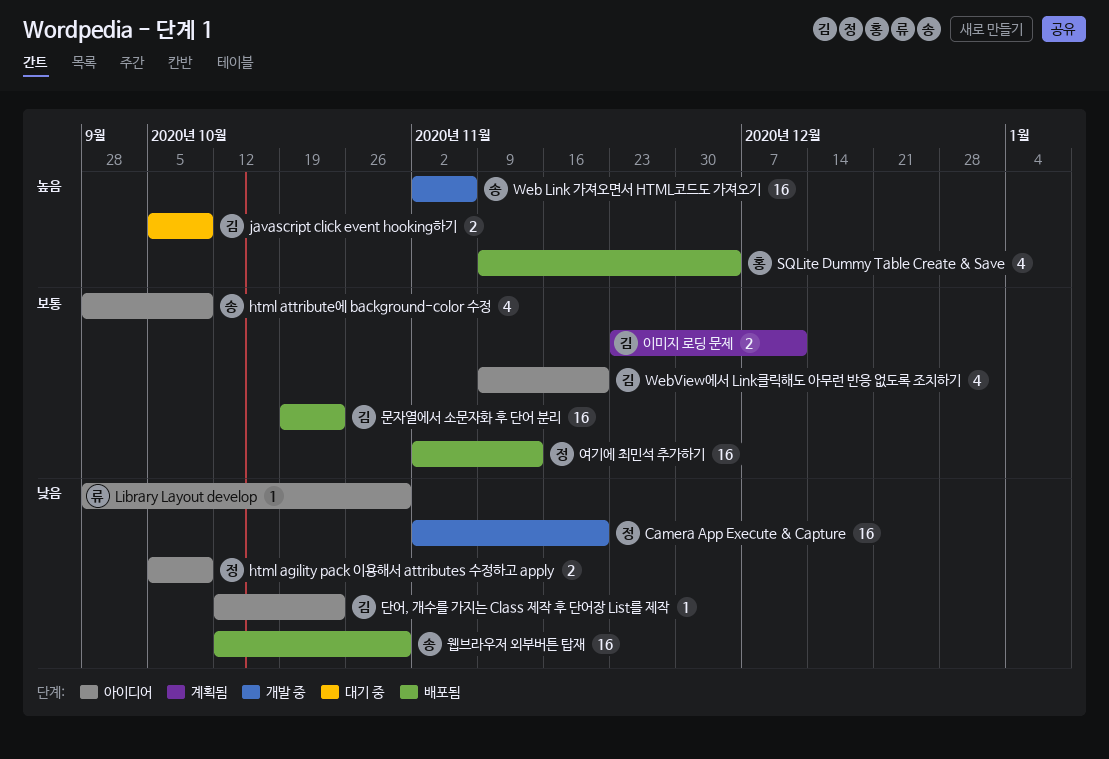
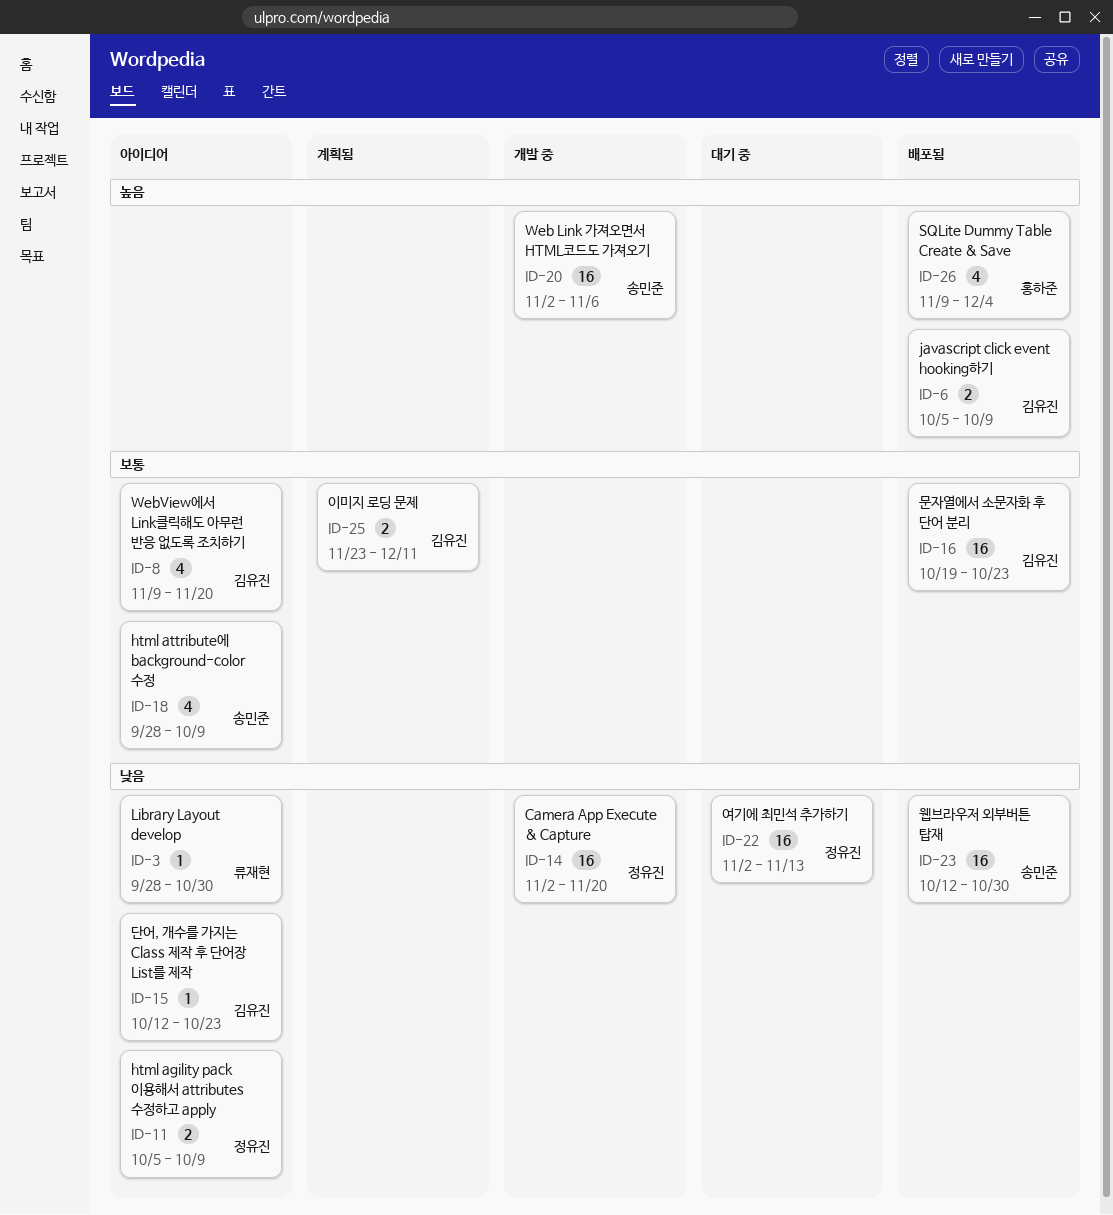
javascript click event hooking하기, status: 대기 중 -> 배포됨
여기에 최민석 추가하기, status: 배포됨 -> 대기 중
여기에 최민석 추가하기, priority: 보통 -> 낮음

